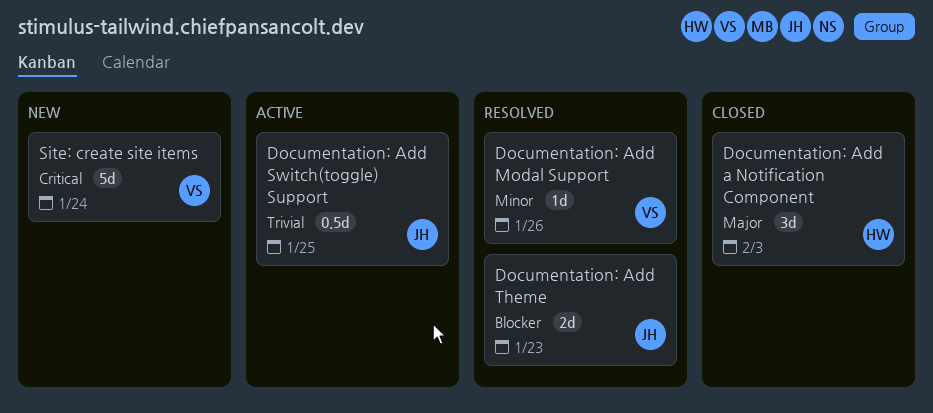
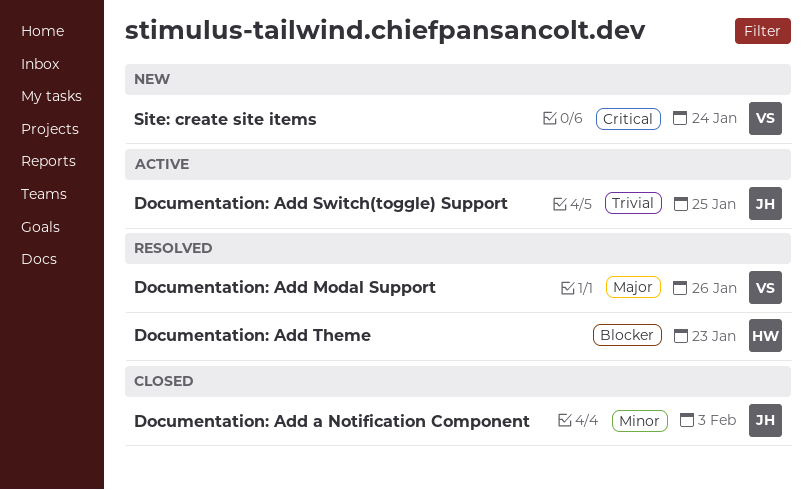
Documentation: Add a Notification Component, owner: HW -> JH
Documentation: Add a Notification Component, priority: Major -> Minor
Documentation: Add Modal Support, priority: Minor -> Major
Documentation: Add Theme, owner: JH -> HW

